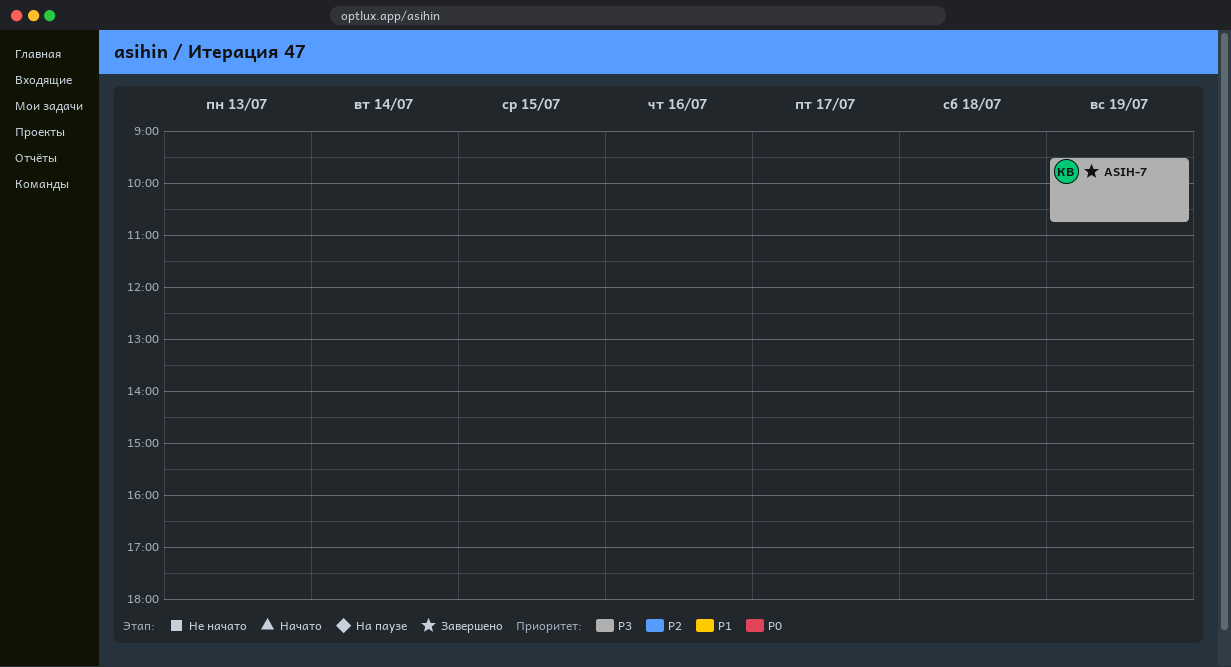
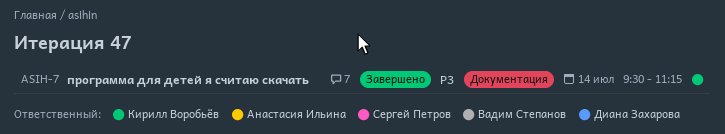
ASIH-7, day: Jul 19 -> Jul 14
ASIH-7, ends: 10:45 -> 11:15

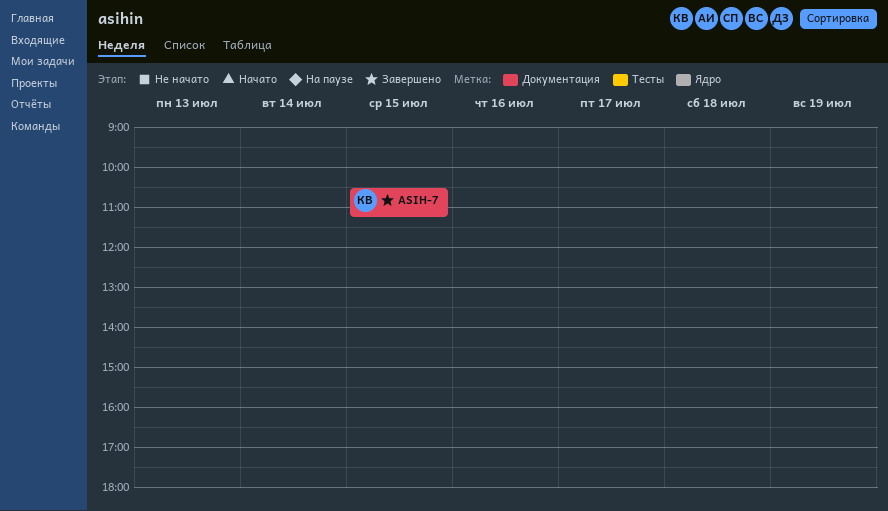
ASIH-7, day: Jul 14 -> Jul 15
ASIH-7, begins: 09:30 -> 10:30

